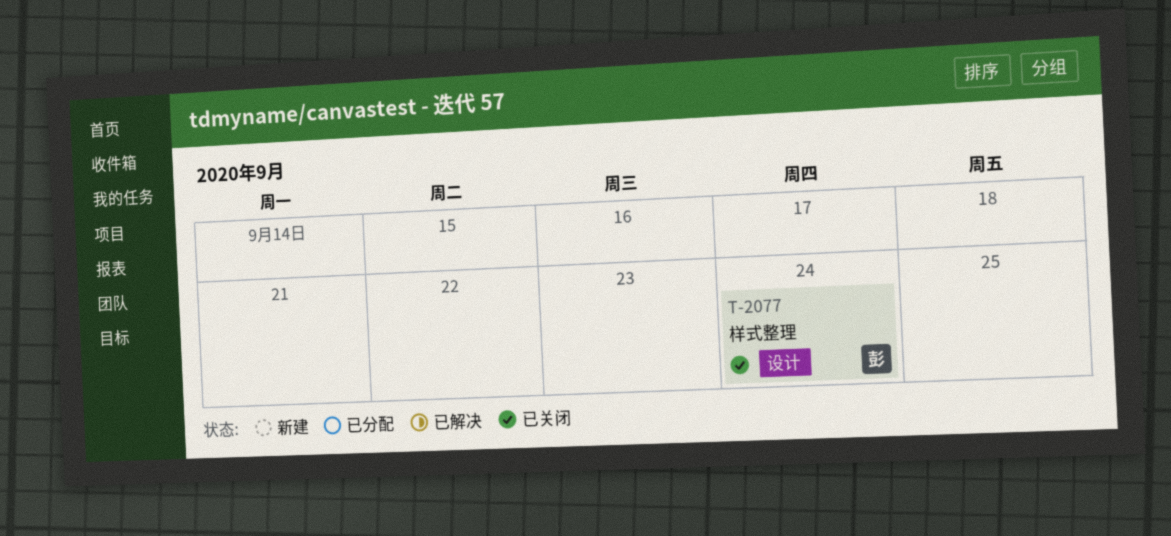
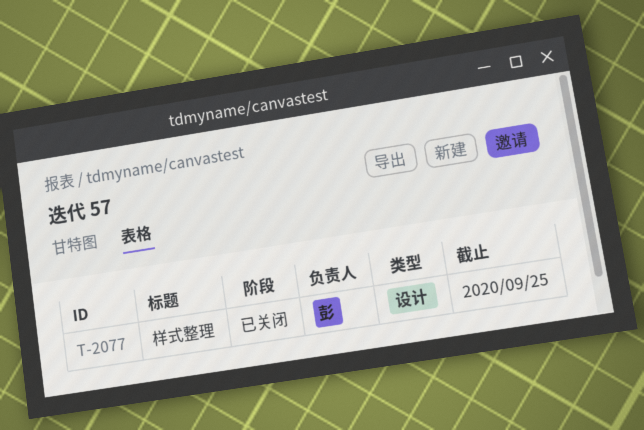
T-2077, due: Sep 24 -> Sep 25

